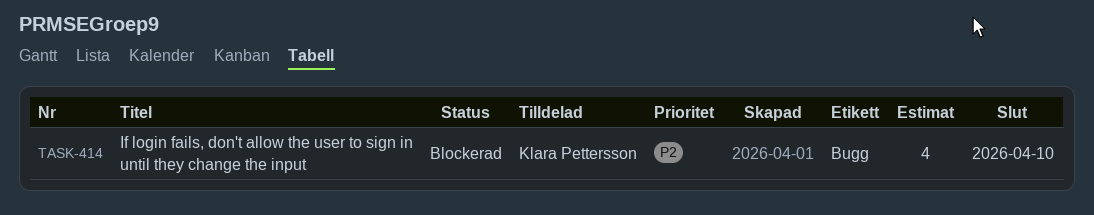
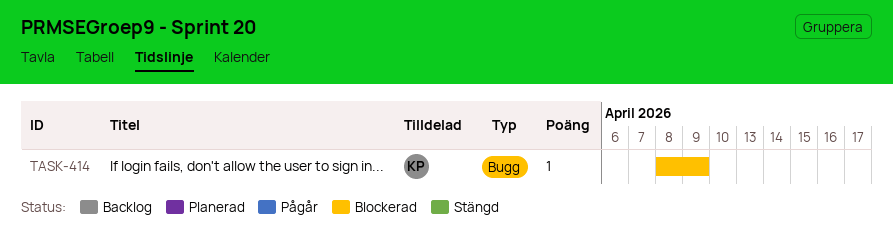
TASK-414, estimate: 4 -> 1
TASK-414, due: Apr 10 -> Apr 9

